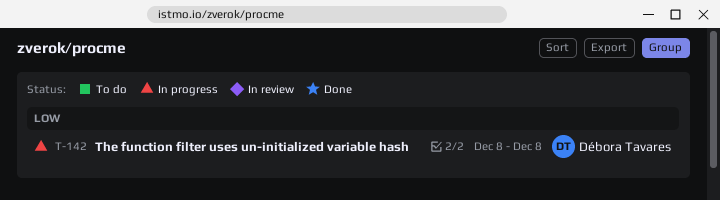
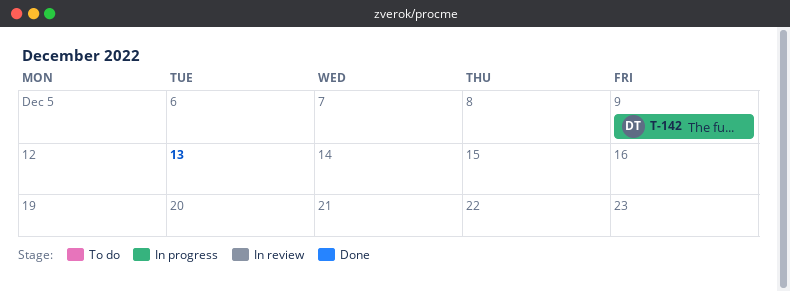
T-142, start: Dec 8 -> Dec 9
T-142, due: Dec 8 -> Dec 9

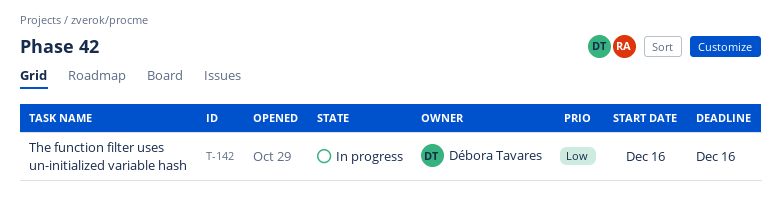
T-142, start: Dec 9 -> Dec 16
T-142, due: Dec 9 -> Dec 16

